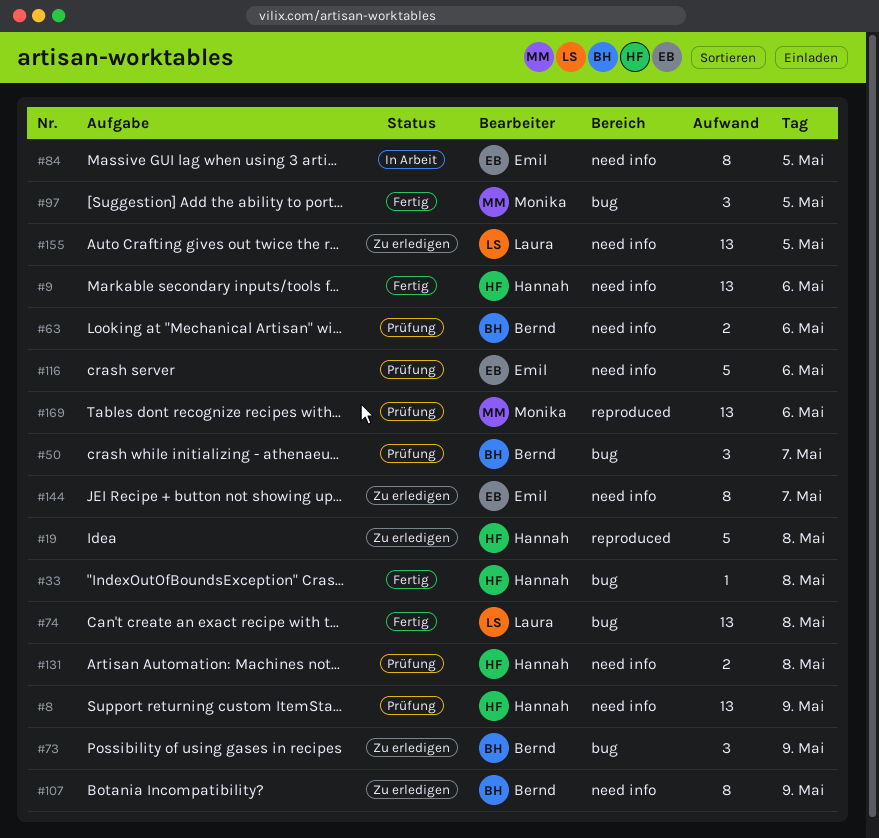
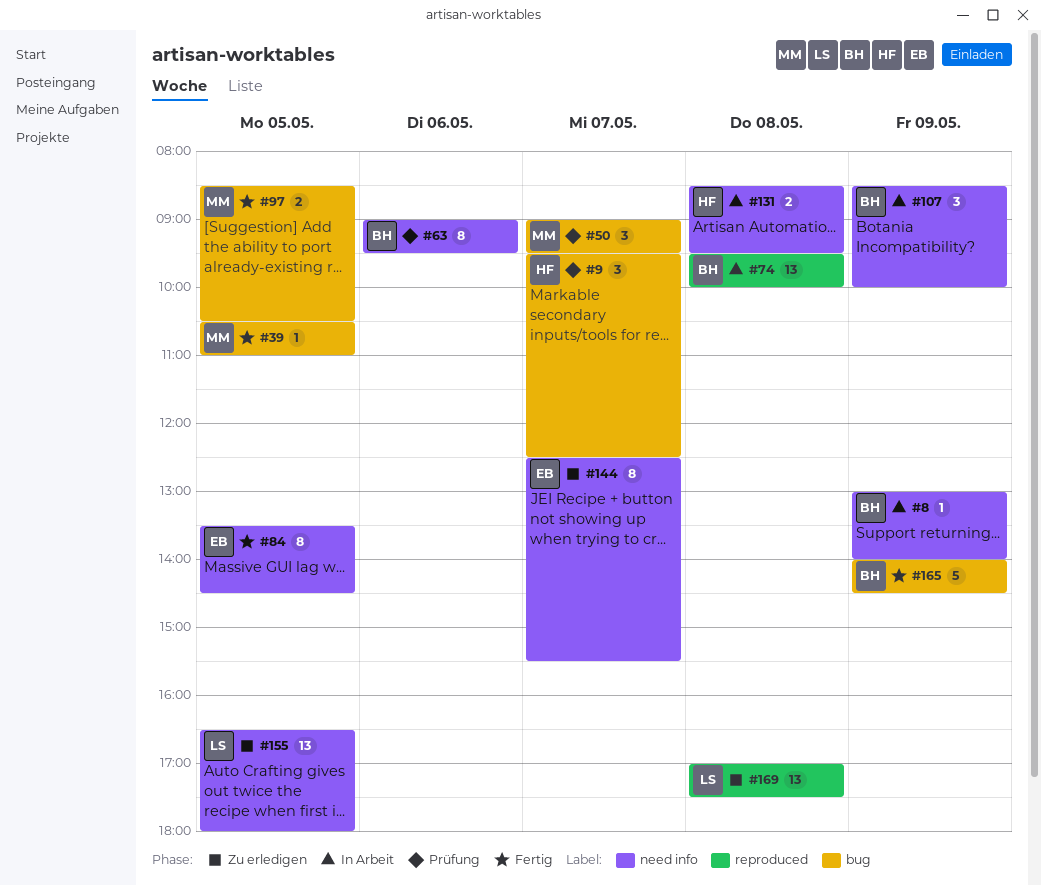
#8, status: Prüfung -> In Arbeit
#8, owner: Hannah -> Bernd
#8, estimate: 13 -> 1
#9, status: Fertig -> Prüfung
#9, label: need info -> bug
#9, estimate: 13 -> 3
#9, day: May 6 -> May 7
#19: present -> none
#33: present -> none
#39: none -> present
#50, owner: Bernd -> Monika
#63, estimate: 2 -> 8
#73: present -> none
#74, status: Fertig -> In Arbeit
#74, owner: Laura -> Bernd
#74, label: bug -> reproduced
#84, status: In Arbeit -> Fertig
#97, estimate: 3 -> 2
#107, status: Zu erledigen -> In Arbeit
#107, estimate: 8 -> 3
#116: present -> none
#131, status: Prüfung -> In Arbeit
#165: none -> present
#169, status: Prüfung -> Zu erledigen
#169, owner: Monika -> Laura
#169, day: May 6 -> May 8

